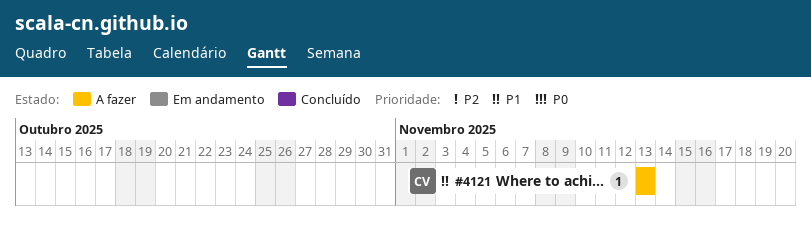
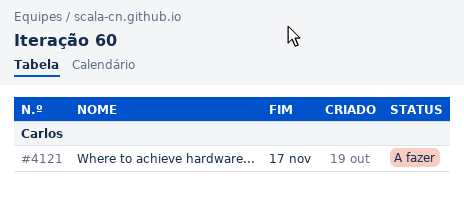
#4121, due: Nov 13 -> Nov 17

